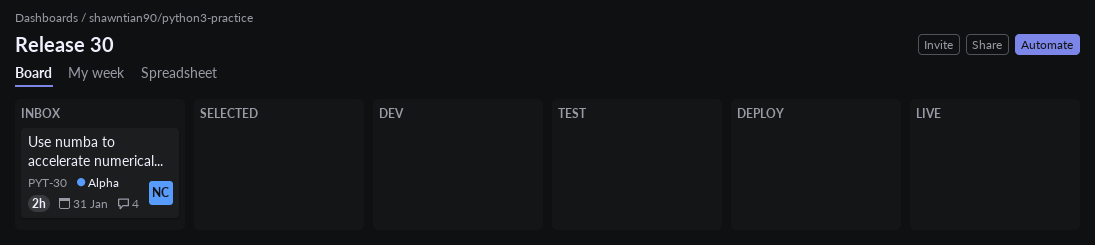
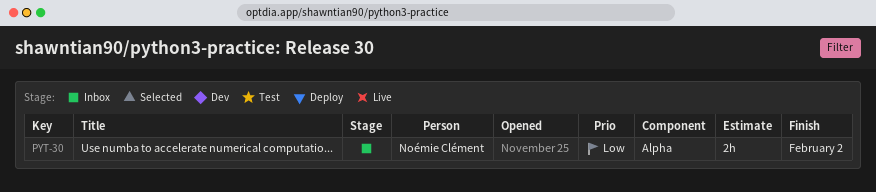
PYT-30, due: Jan 31 -> Feb 2

